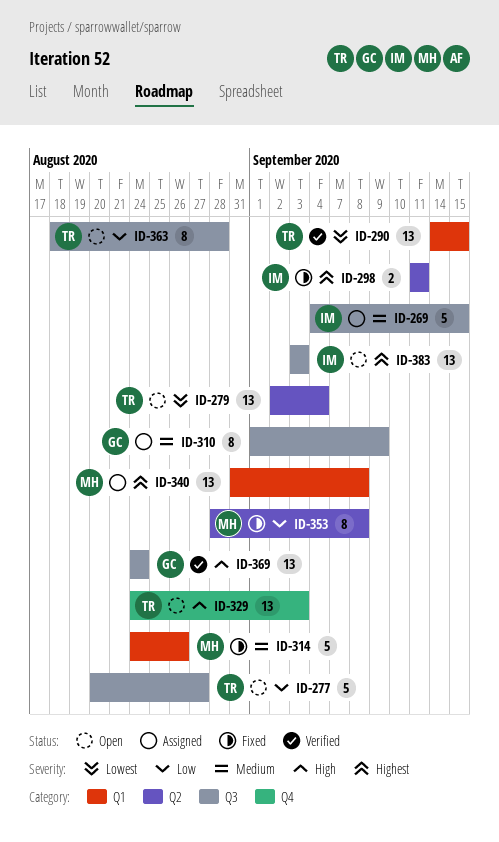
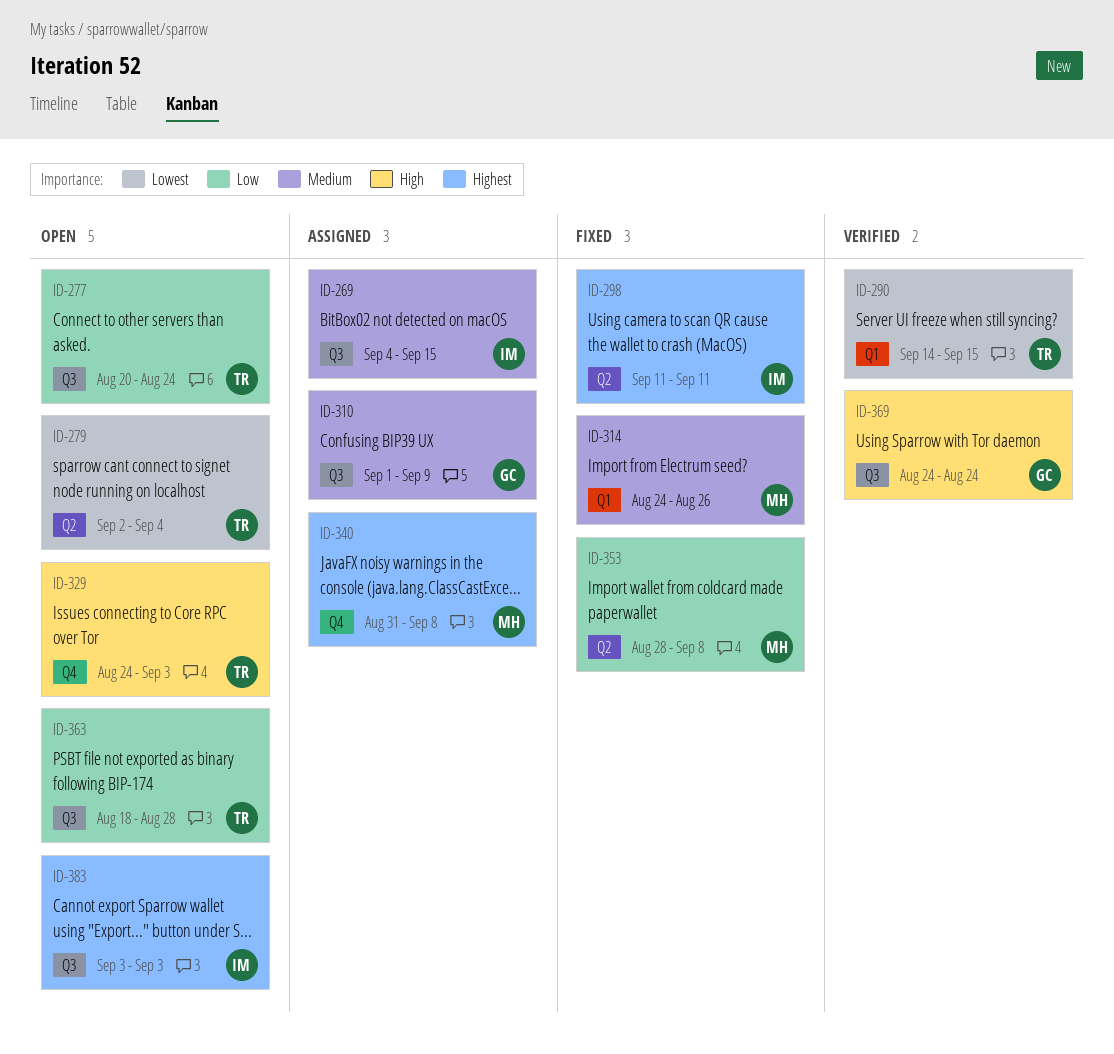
ID-277, due: Aug 27 -> Aug 24
ID-340, label: Q1 -> Q4

